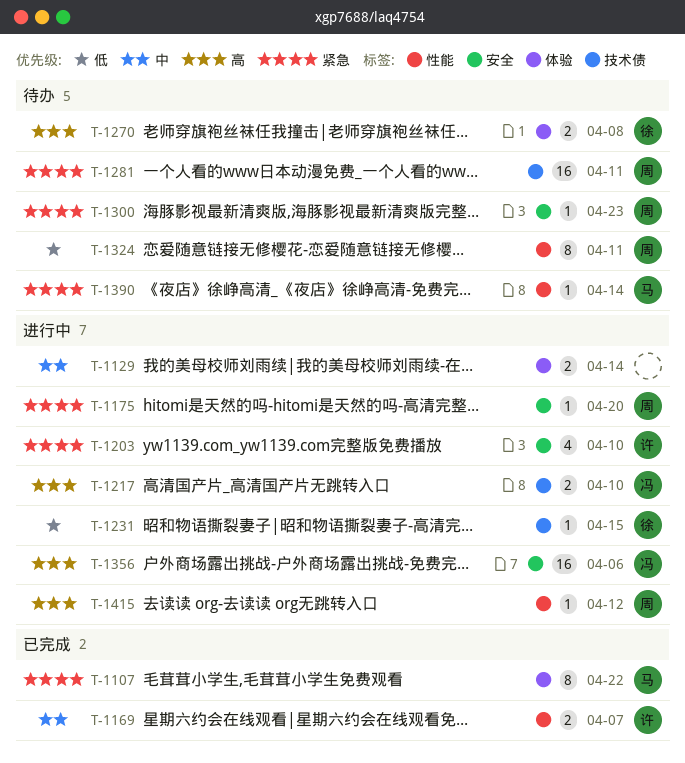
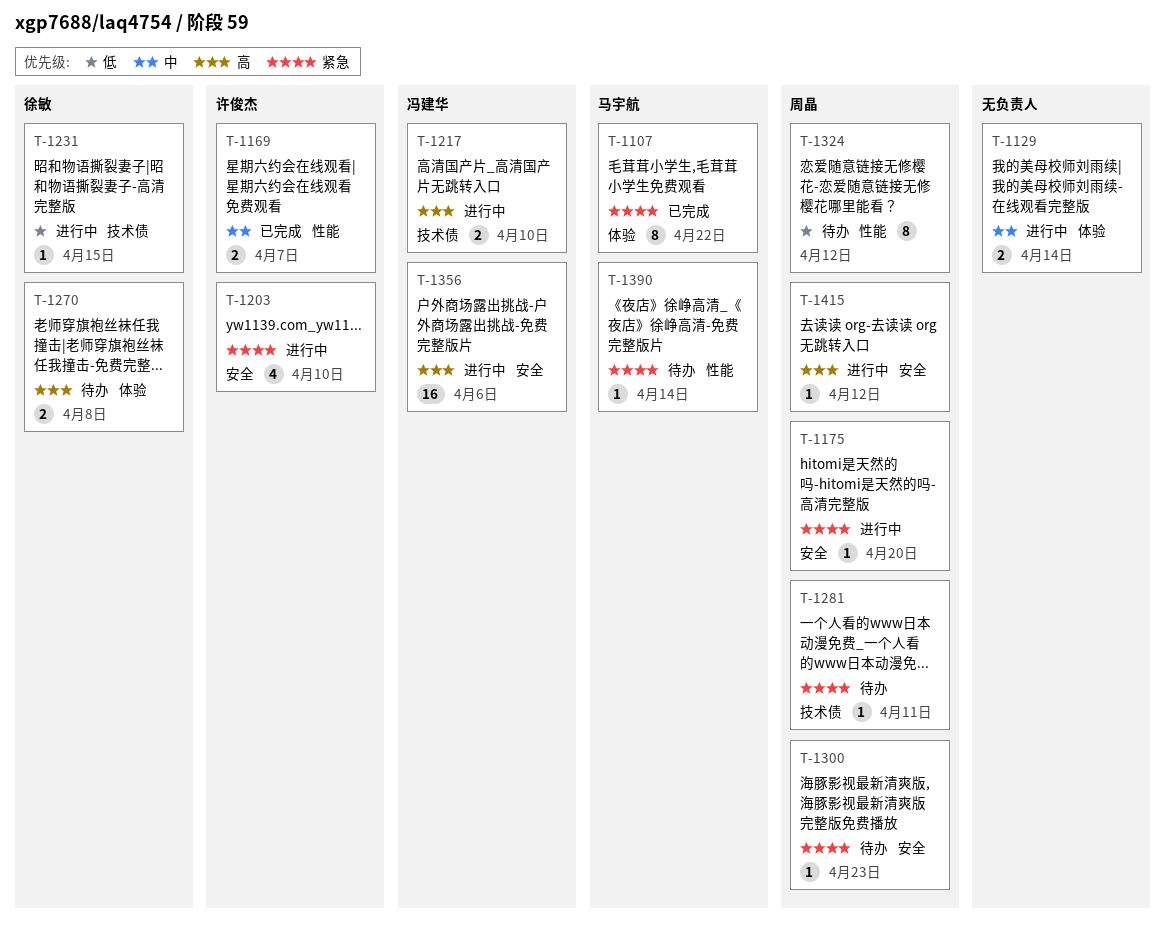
T-1281, estimate: 16 -> 1
T-1324, due: Apr 11 -> Apr 12
T-1415, label: 性能 -> 安全

